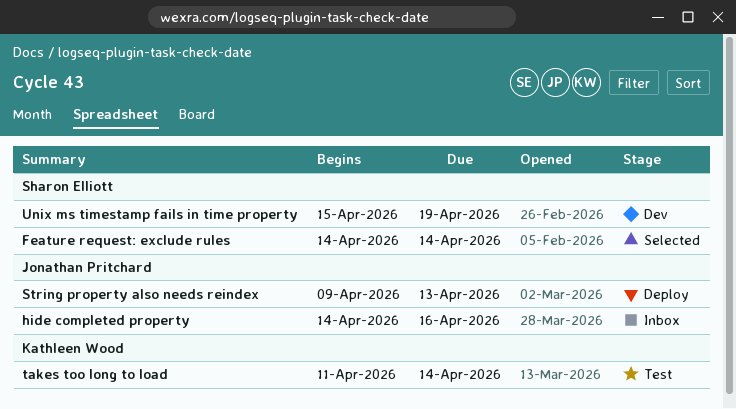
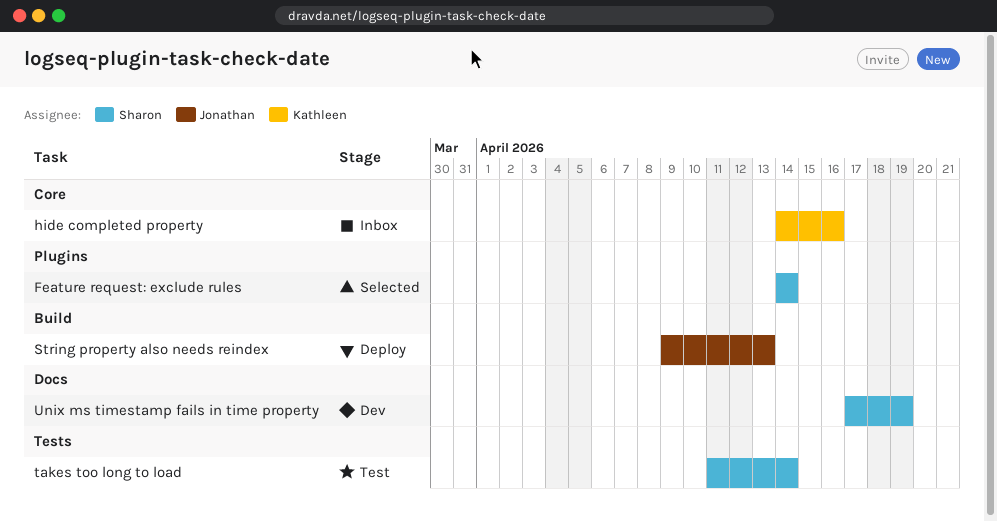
hide completed property, owner: Jonathan Pritchard -> Kathleen Wood
takes too long to load, owner: Kathleen Wood -> Sharon Elliott
Unix ms timestamp fails in time property, start: Apr 15 -> Apr 17

